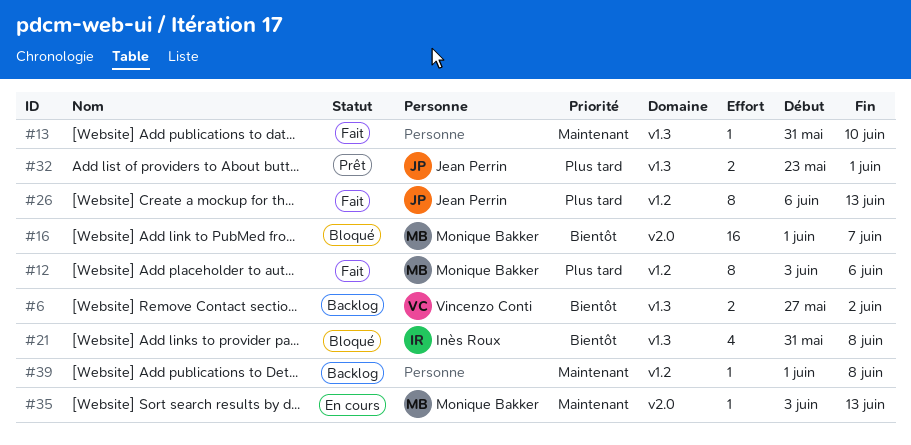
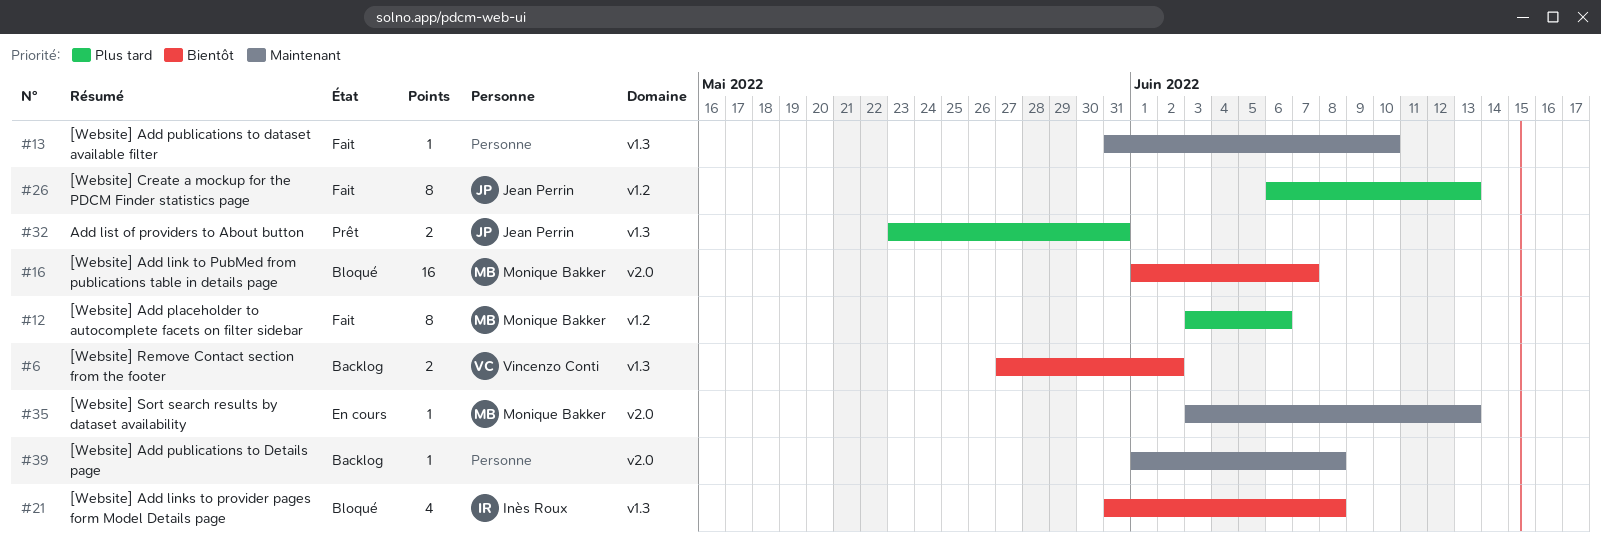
#32, due: Jun 1 -> May 31
#39, label: v1.2 -> v2.0

